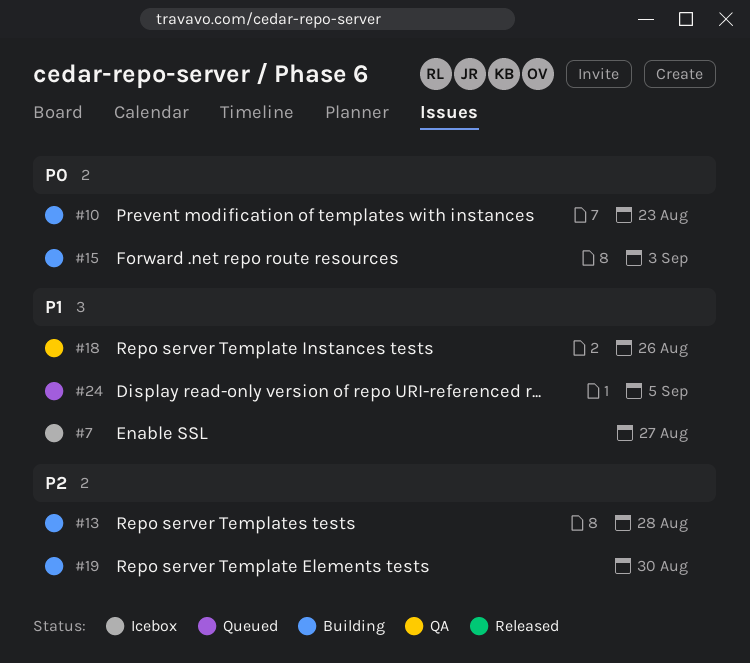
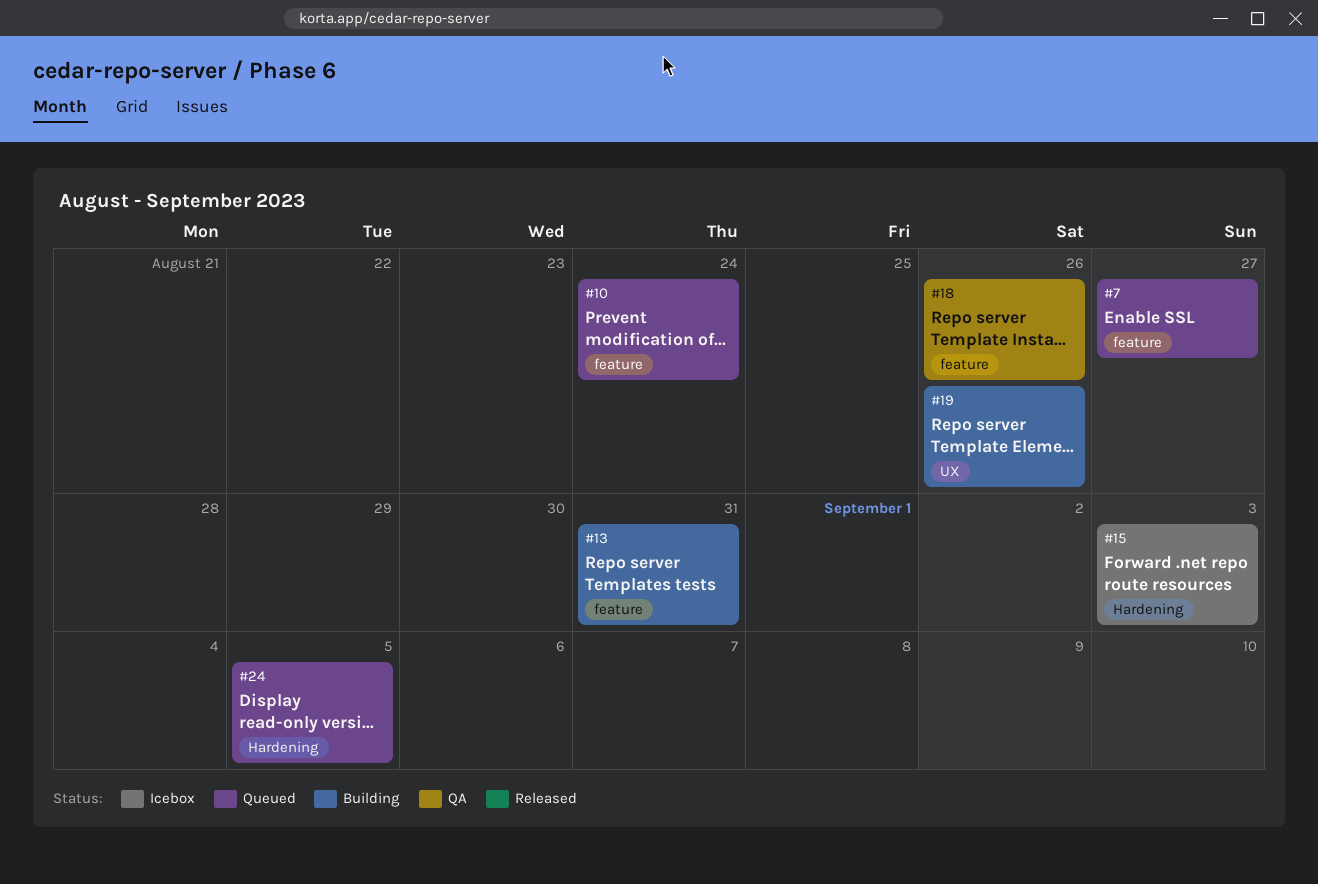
#7, status: Icebox -> Queued
#10, status: Building -> Queued
#10, due: Aug 23 -> Aug 24
#13, due: Aug 28 -> Aug 31
#15, status: Building -> Icebox
#19, due: Aug 30 -> Aug 26

